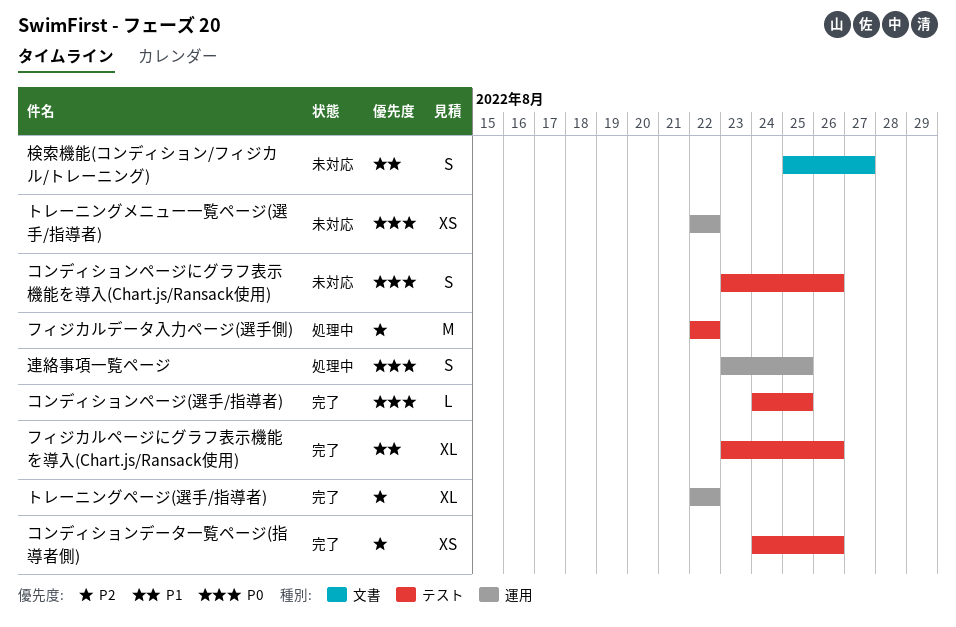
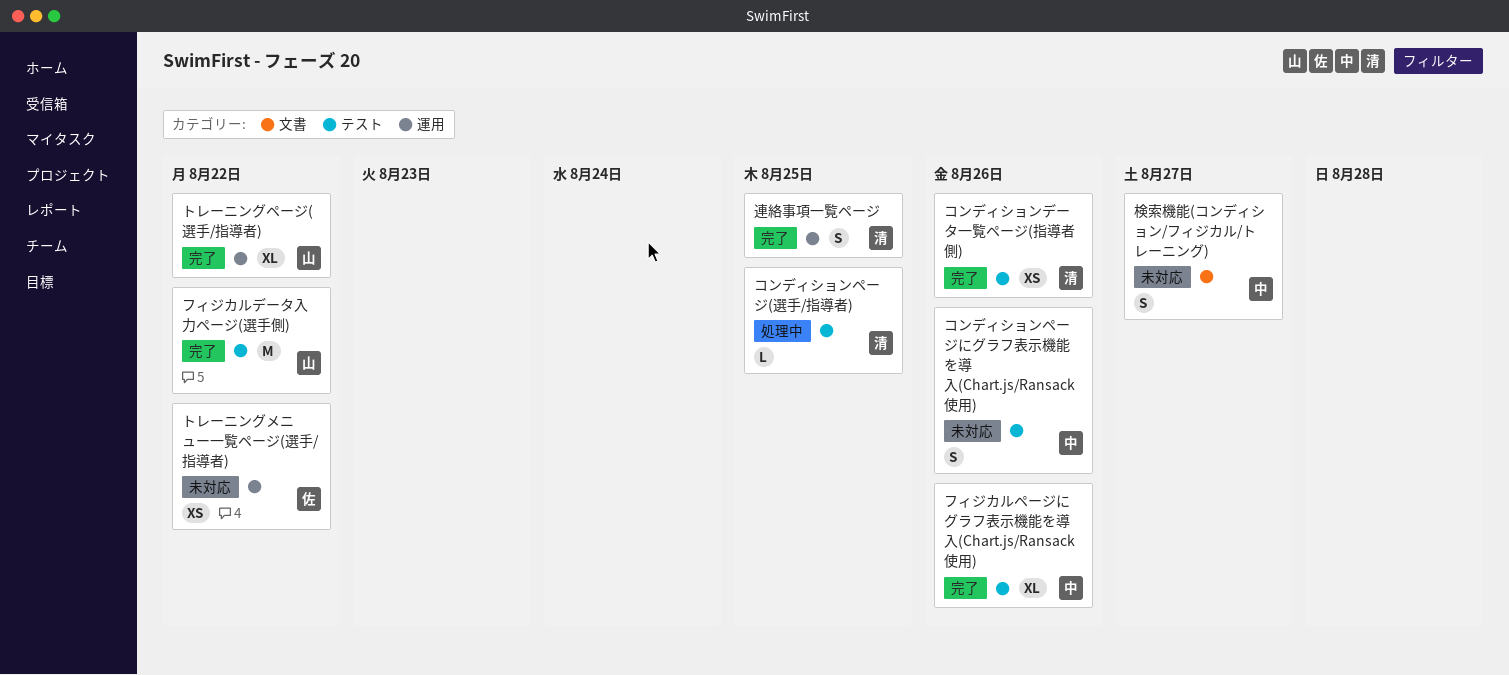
コンディションページ(選手/指導者), status: 完了 -> 処理中
フィジカルデータ入力ページ(選手側), status: 処理中 -> 完了
連絡事項一覧ページ, status: 処理中 -> 完了

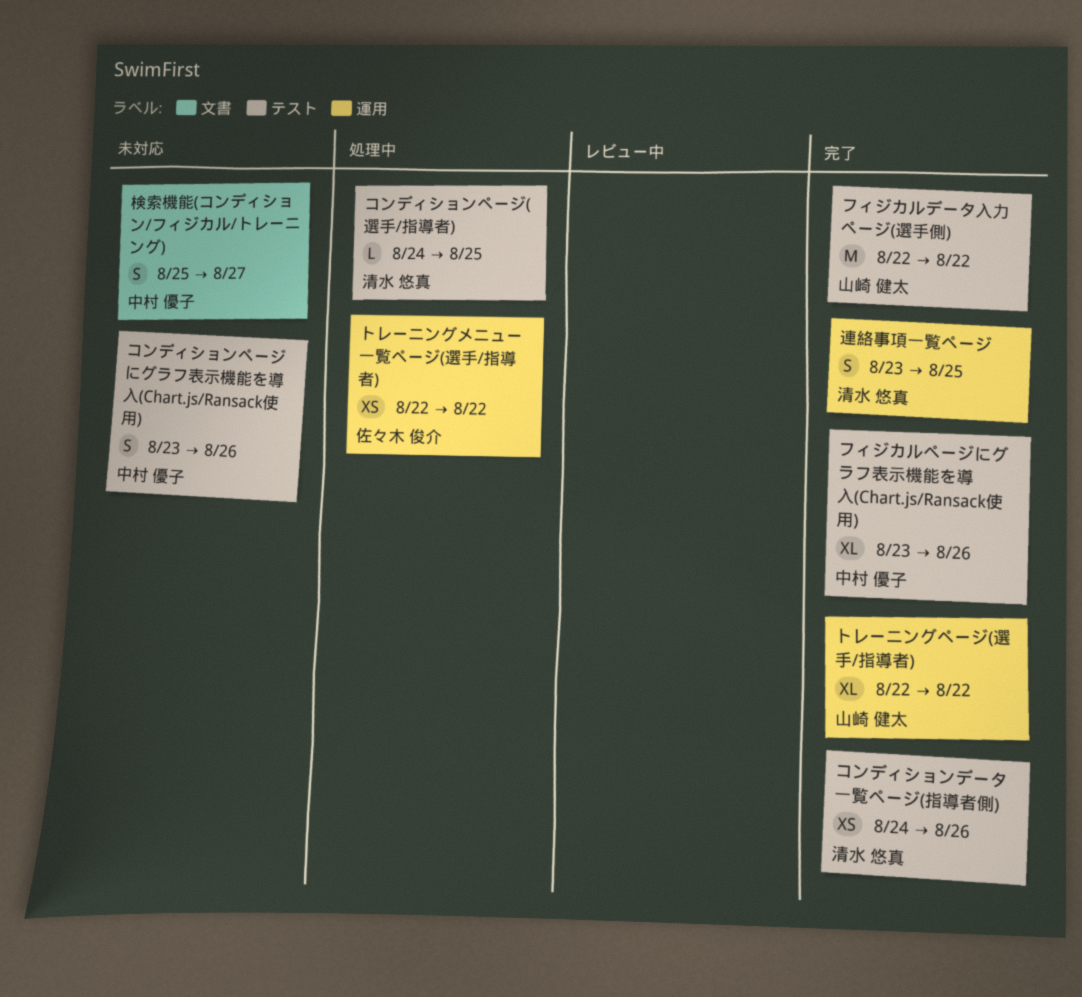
トレーニングメニュー一覧ページ(選手/指導者), status: 未対応 -> 処理中

